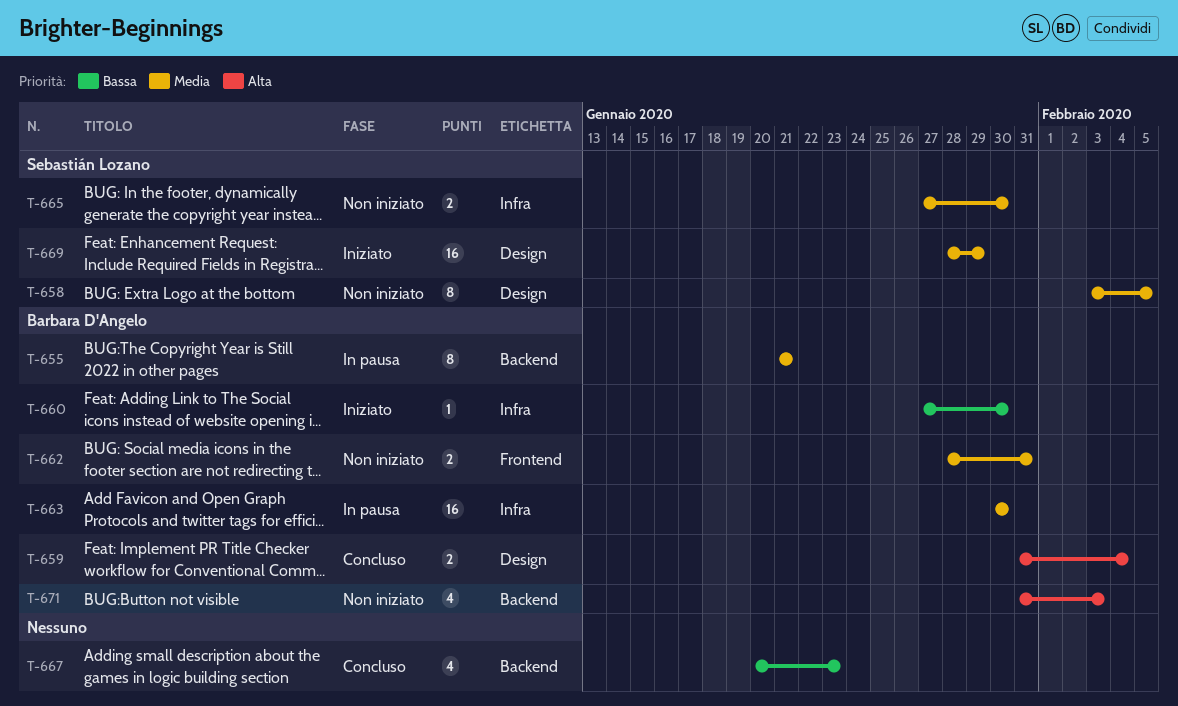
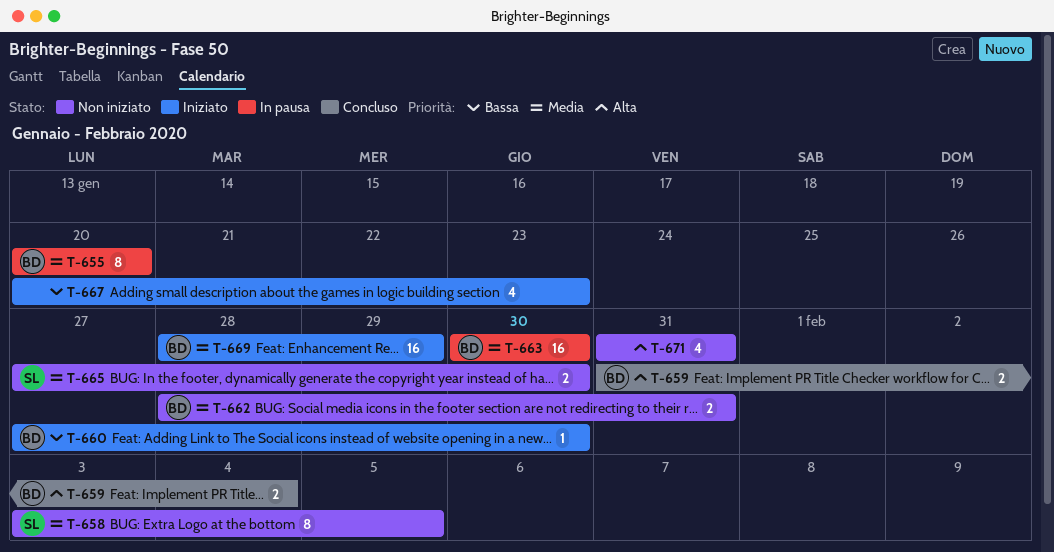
T-655, start: Jan 21 -> Jan 20
T-655, due: Jan 21 -> Jan 20
T-667, status: Concluso -> Iniziato
T-669, owner: Sebastián Lozano -> Barbara D'Angelo
T-671, owner: Barbara D'Angelo -> none
T-671, due: Feb 3 -> Jan 31

